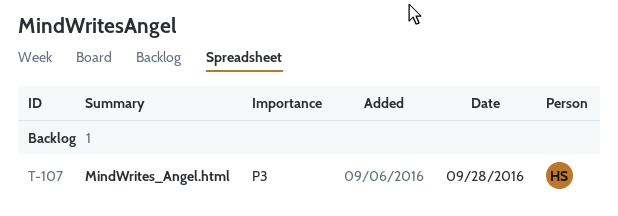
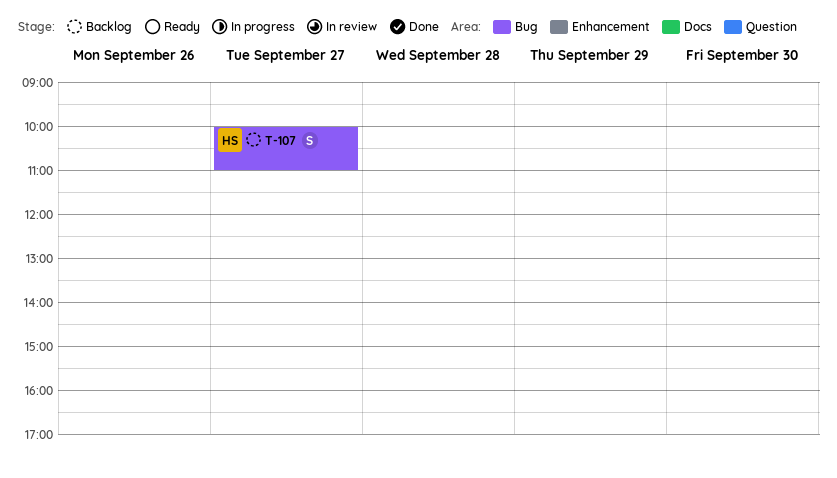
T-107, day: Sep 28 -> Sep 27

